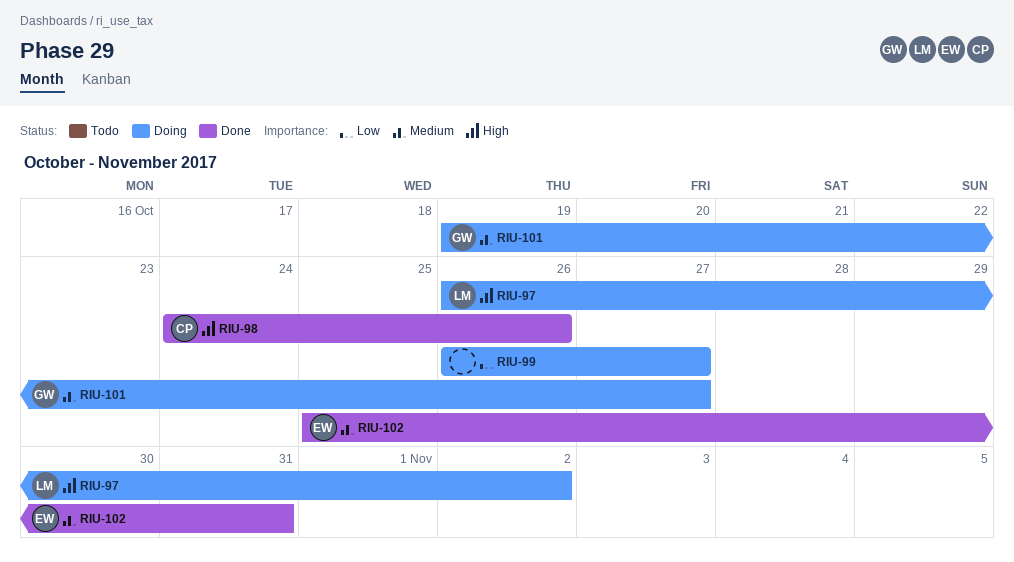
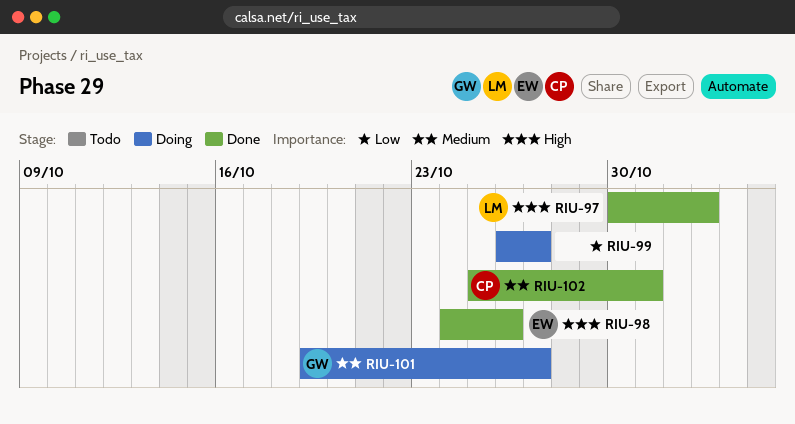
RIU-97, status: Doing -> Done
RIU-97, start: Oct 26 -> Oct 30
RIU-98, owner: CP -> EW
RIU-102, owner: EW -> CP

